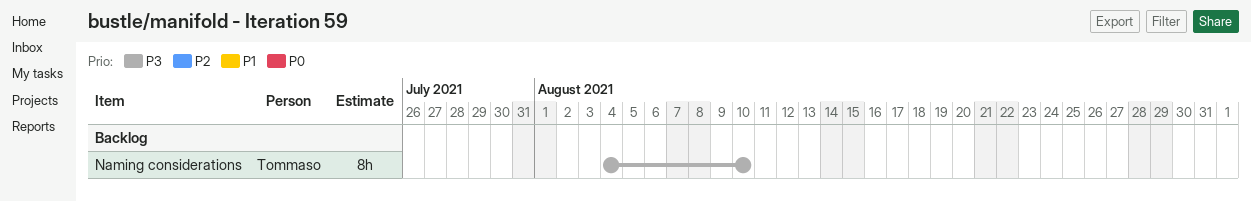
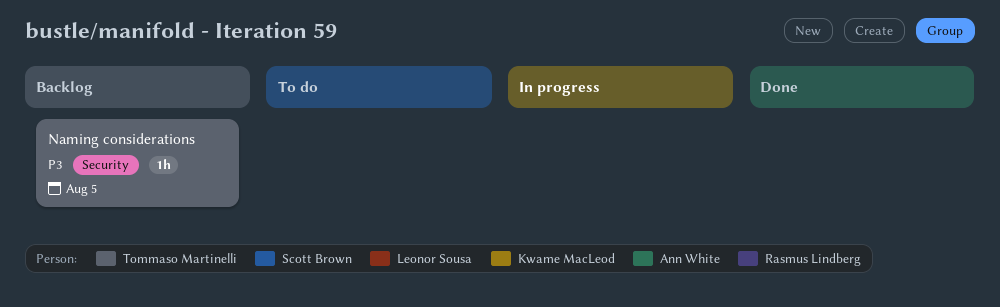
Naming considerations, estimate: 8h -> 1h
Naming considerations, due: Aug 10 -> Aug 5

